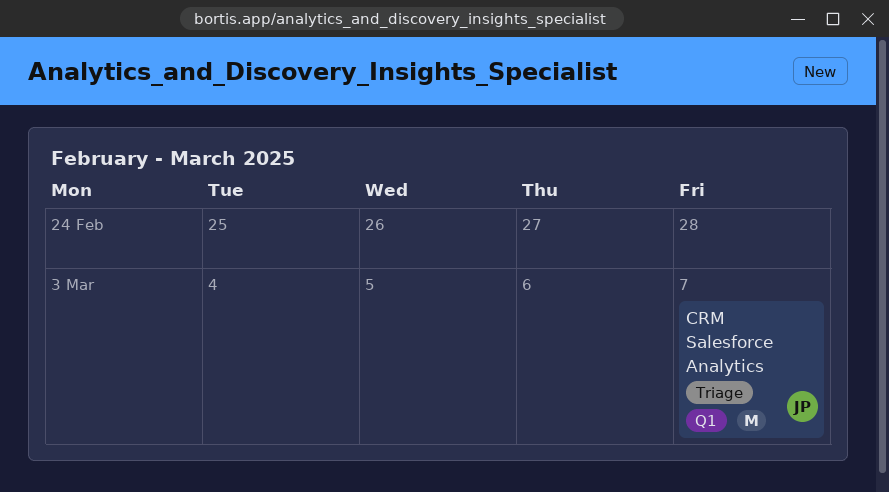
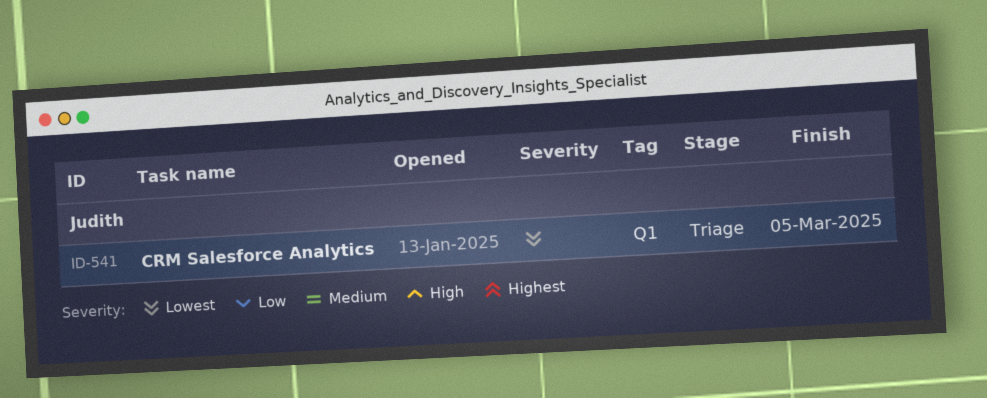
CRM Salesforce Analytics, due: Mar 7 -> Mar 5

